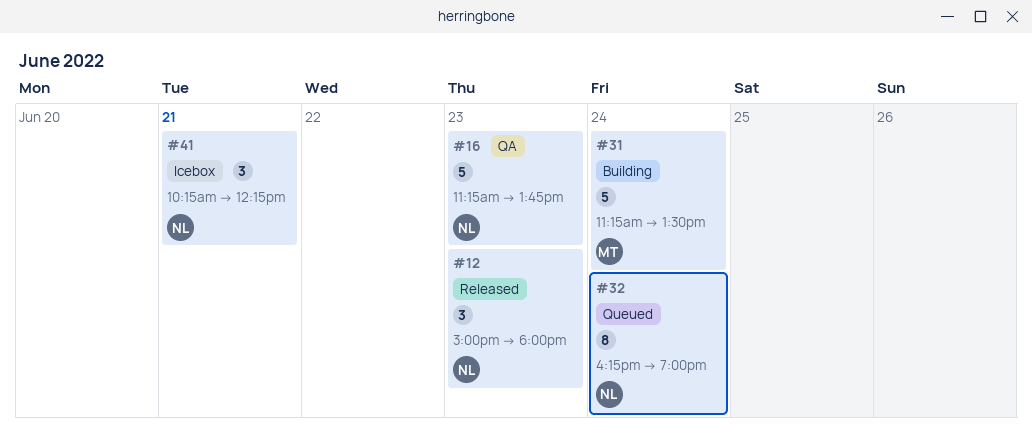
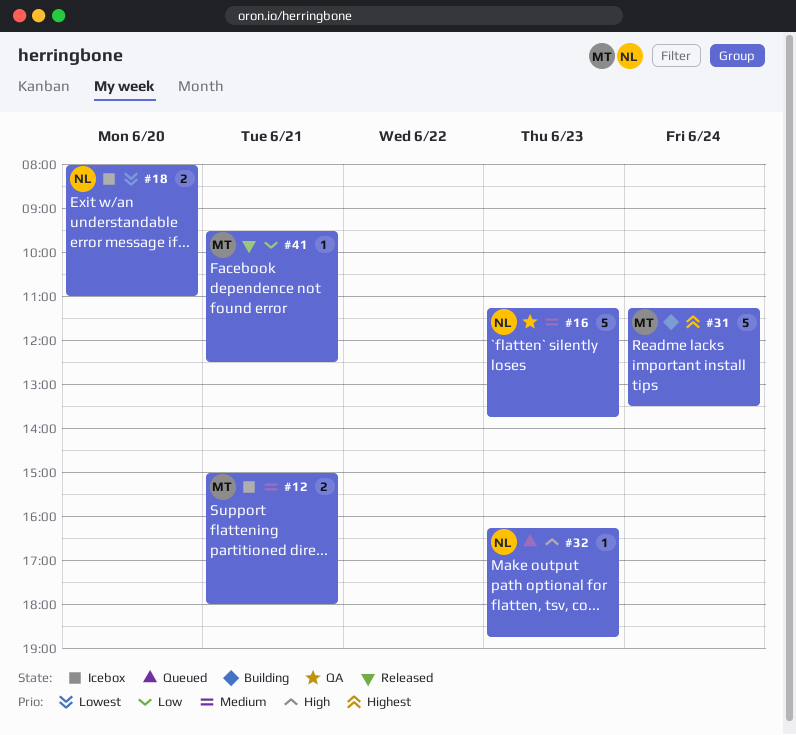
#12, status: Released -> Icebox
#12, owner: NL -> MT
#12, estimate: 3 -> 2
#12, day: Jun 23 -> Jun 21
#18: none -> present
#32, estimate: 8 -> 1
#32, day: Jun 24 -> Jun 23
#32, ends: 19:00 -> 18:45
#41, status: Icebox -> Released
#41, owner: NL -> MT
#41, estimate: 3 -> 1
#41, begins: 10:15 -> 09:30
#41, ends: 12:15 -> 12:30

